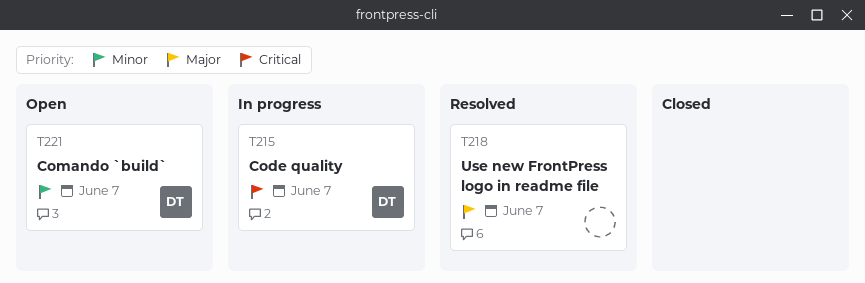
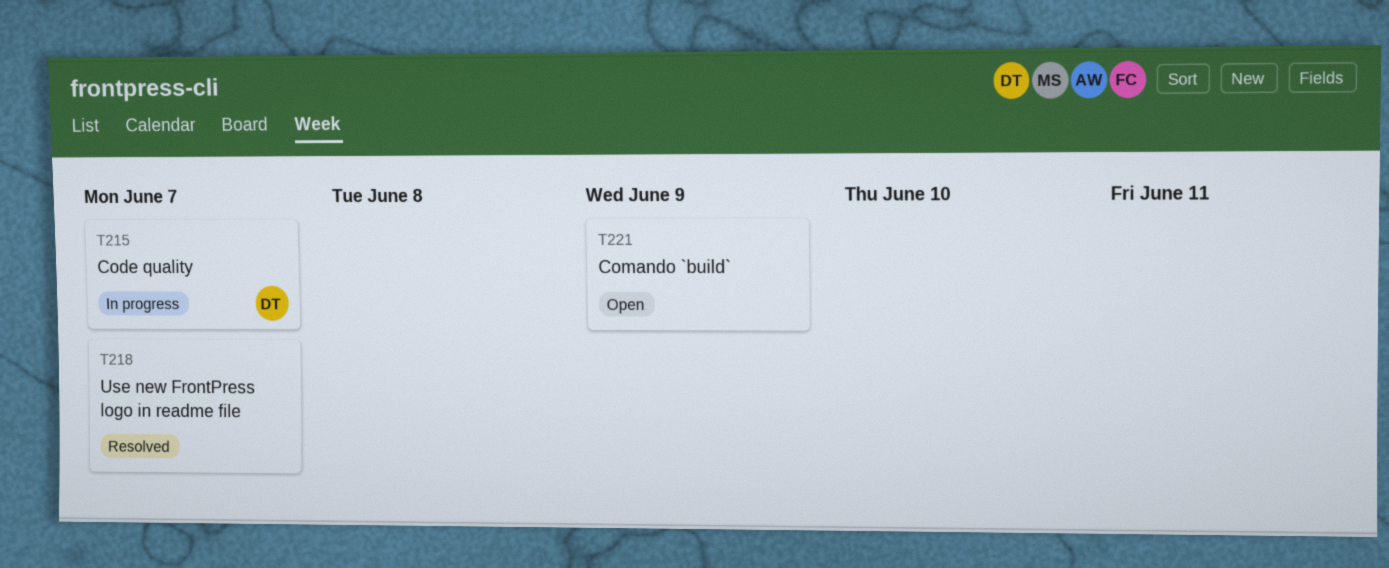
T221, owner: DT -> none
T221, due: Jun 7 -> Jun 9

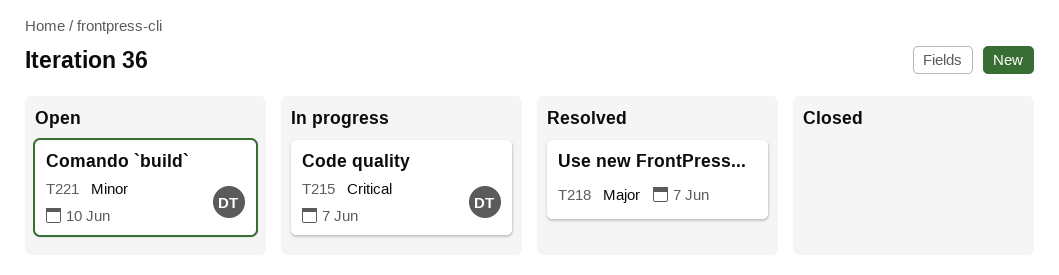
T221, owner: none -> DT
T221, due: Jun 9 -> Jun 10

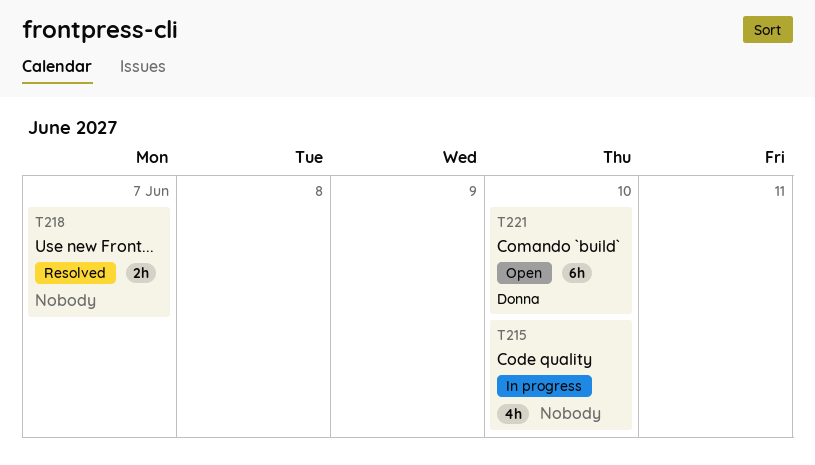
T215, owner: Donna -> none
T215, due: Jun 7 -> Jun 10

